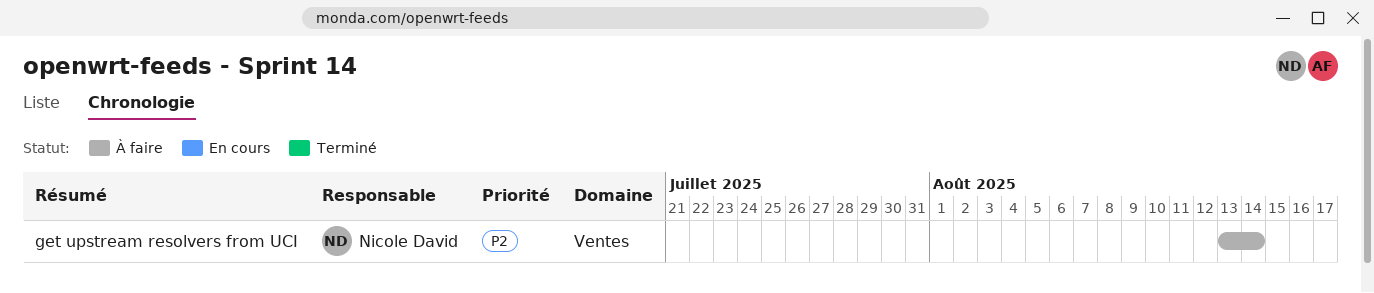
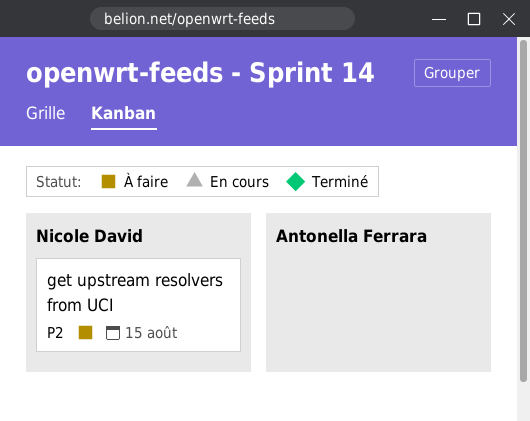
get upstream resolvers from UCI, due: Aug 14 -> Aug 15

